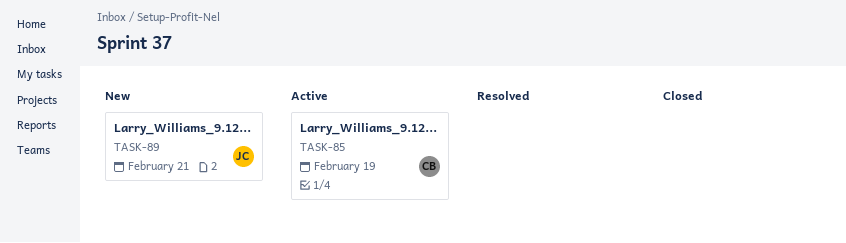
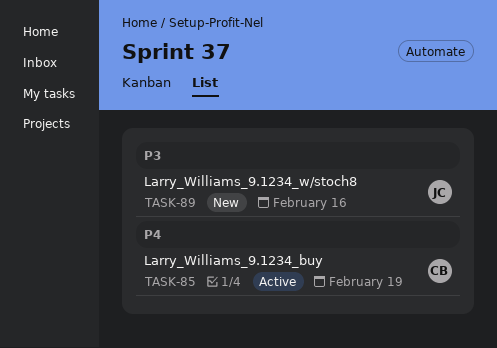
TASK-89, due: Feb 21 -> Feb 16

